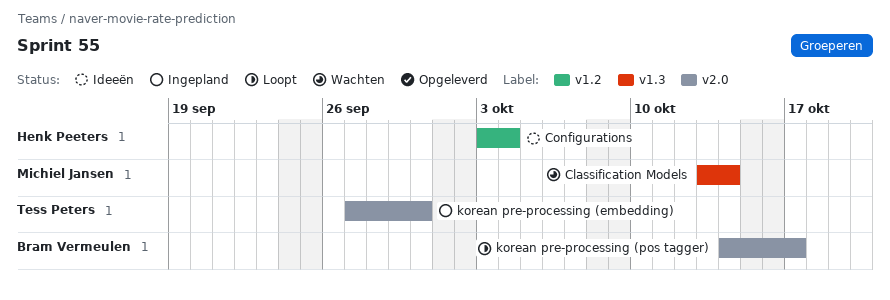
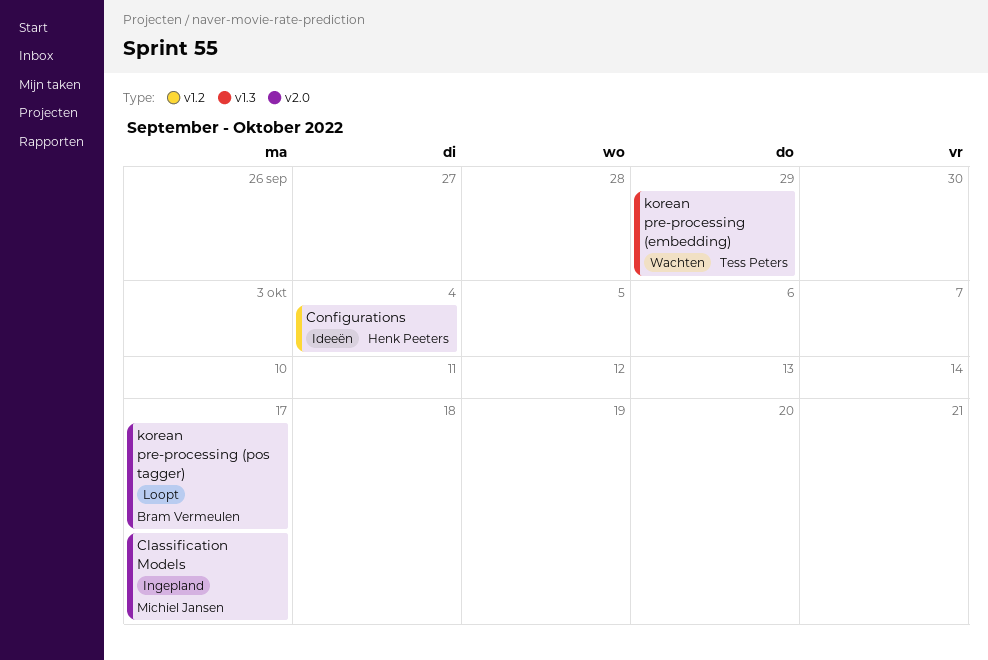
Classification Models, status: Wachten -> Ingepland
Classification Models, label: v1.3 -> v2.0
Classification Models, due: Oct 14 -> Oct 17
korean pre-processing (embedding), status: Ingepland -> Wachten
korean pre-processing (embedding), label: v2.0 -> v1.3
korean pre-processing (embedding), due: Sep 30 -> Sep 29

